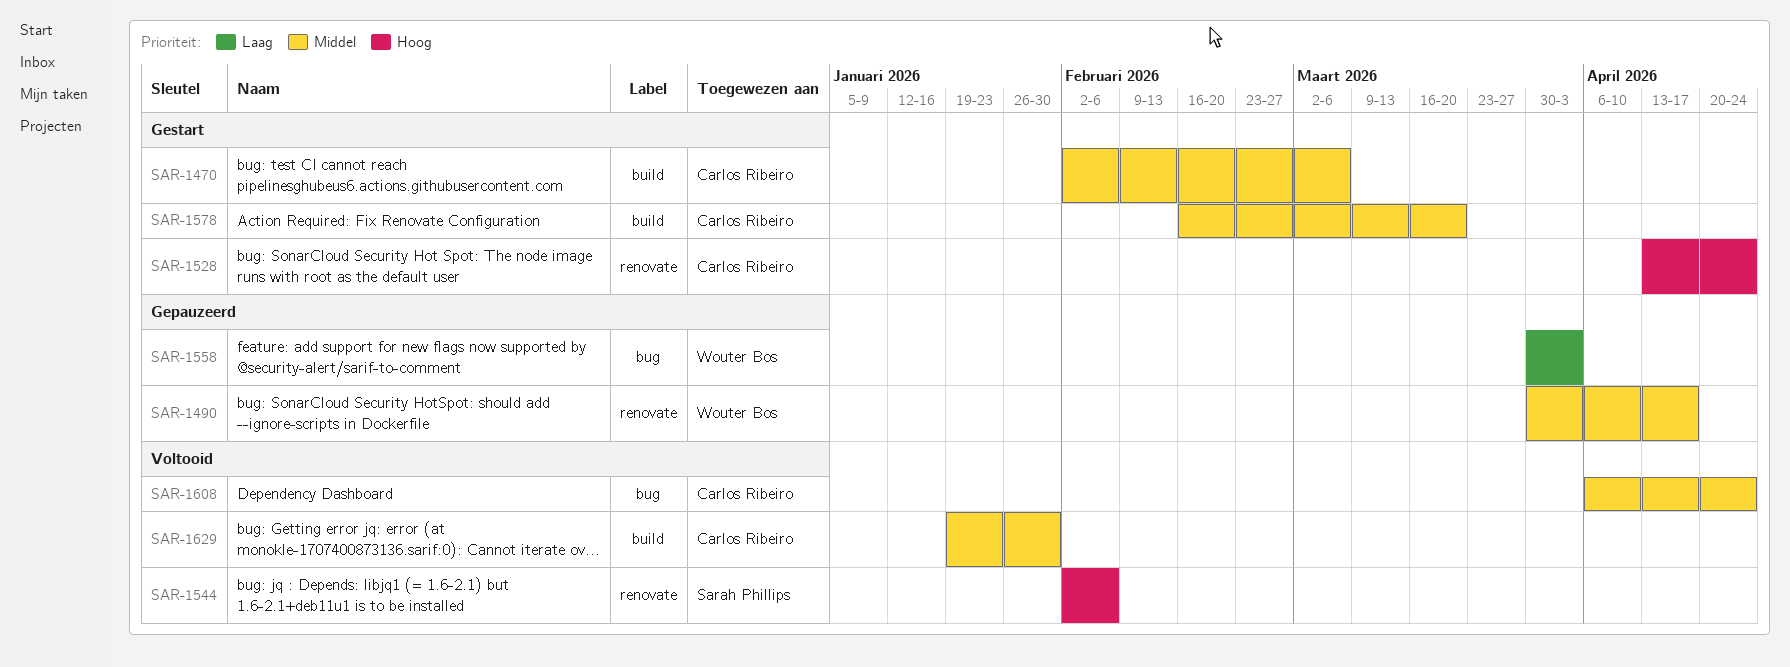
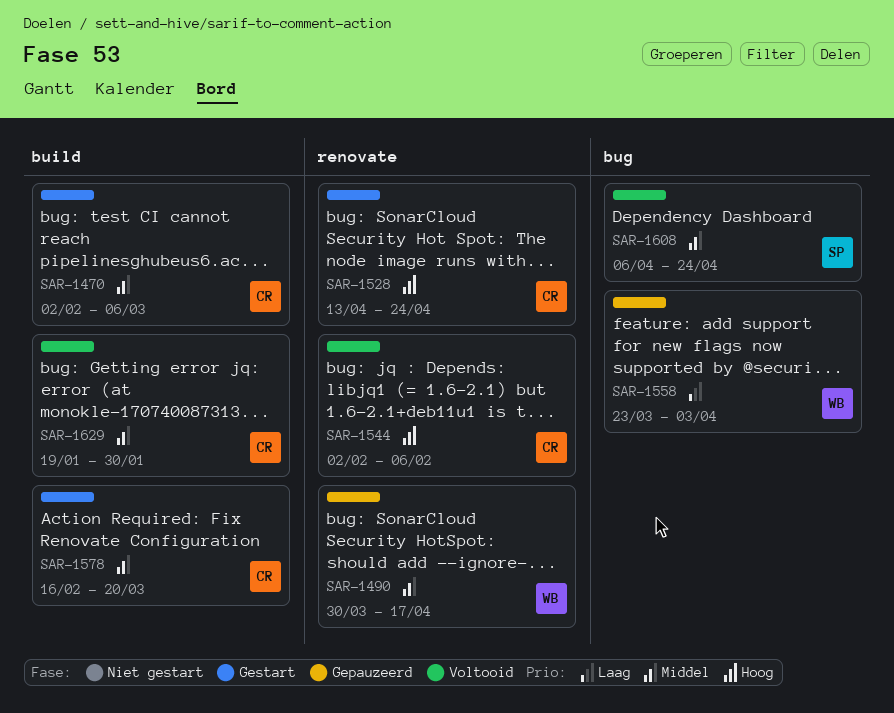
SAR-1544, owner: Sarah Phillips -> Carlos Ribeiro
SAR-1558, start: Mar 30 -> Mar 23
SAR-1608, owner: Carlos Ribeiro -> Sarah Phillips

